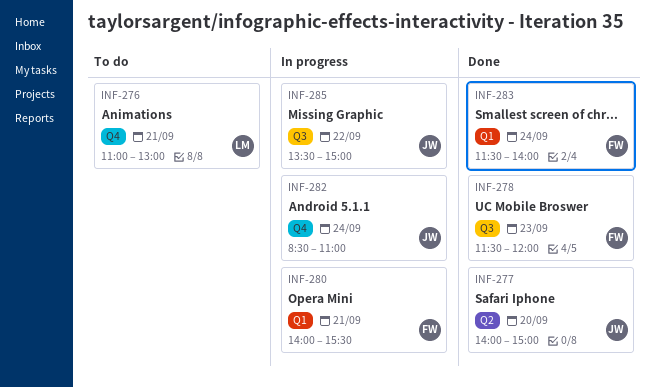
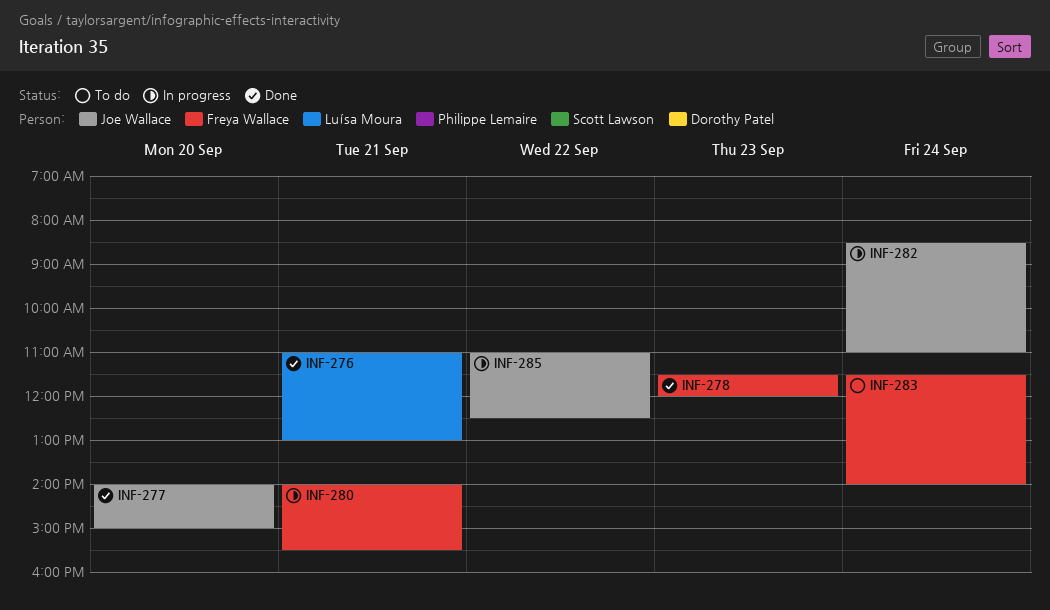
INF-276, status: To do -> Done
INF-283, status: Done -> To do
INF-285, begins: 13:30 -> 11:00
INF-285, ends: 15:00 -> 12:30

